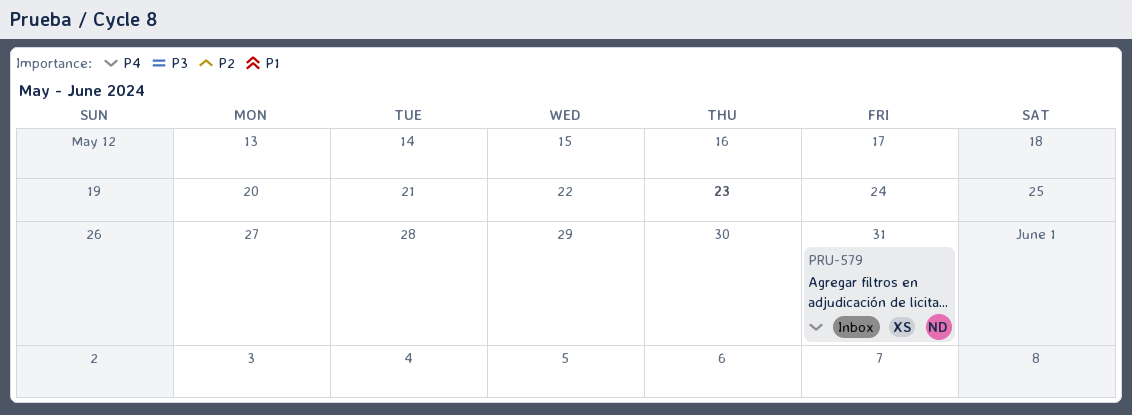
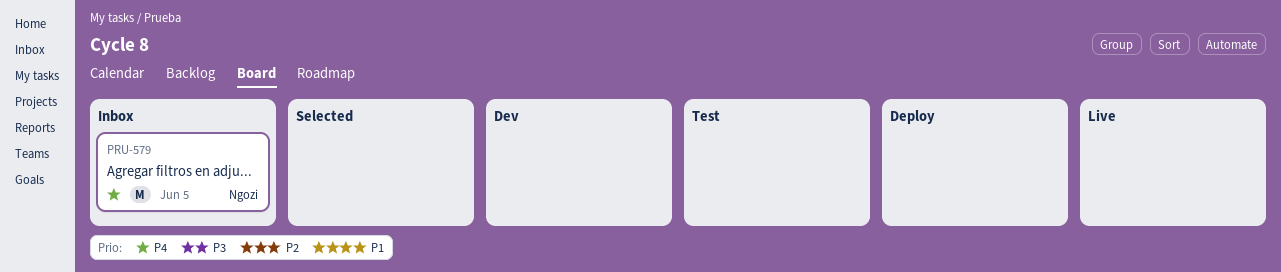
PRU-579, estimate: XS -> M
PRU-579, due: May 31 -> Jun 5

